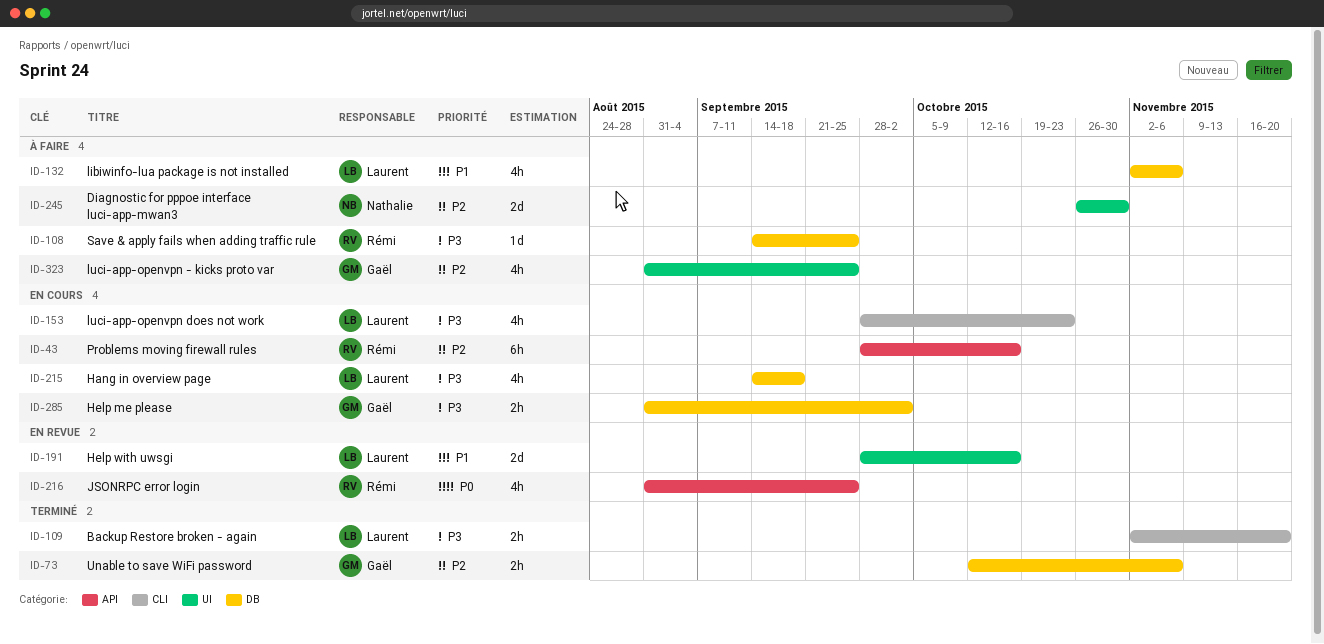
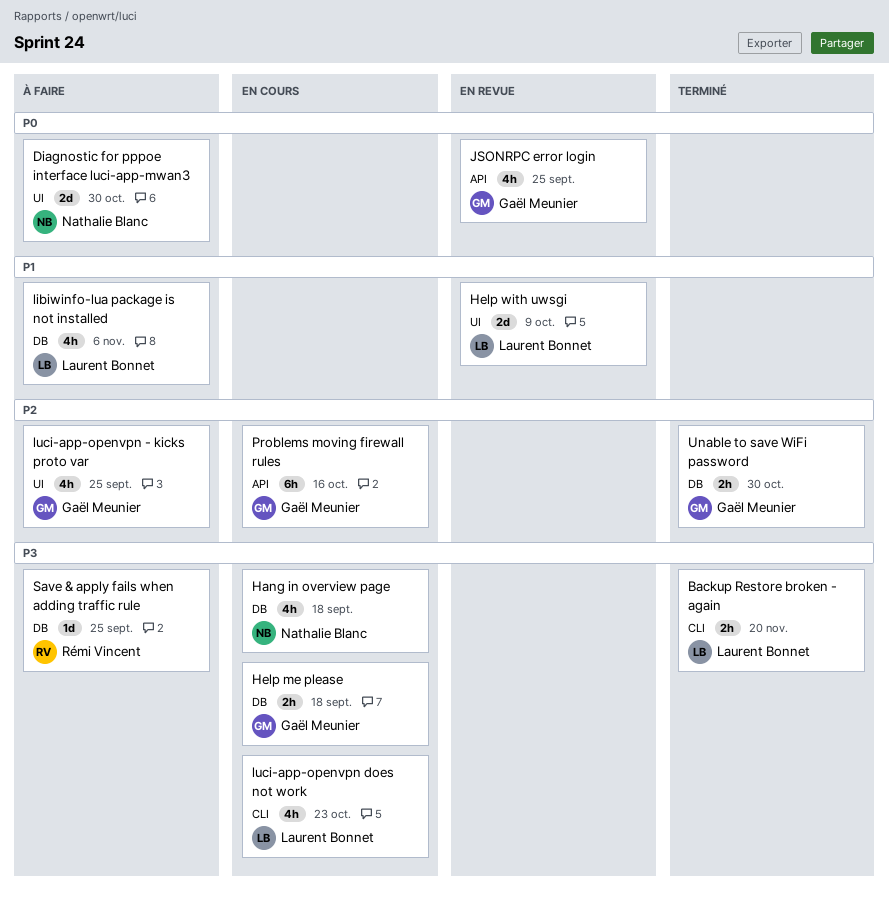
Diagnostic for pppoe interface luci-app-mwan3, priority: P2 -> P0
Hang in overview page, owner: Laurent Bonnet -> Nathalie Blanc
Help me please, due: Oct 2 -> Sep 18
Help with uwsgi, due: Oct 16 -> Oct 9
JSONRPC error login, owner: Rémi Vincent -> Gaël Meunier
Problems moving firewall rules, owner: Rémi Vincent -> Gaël Meunier
Unable to save WiFi password, due: Nov 6 -> Oct 30

